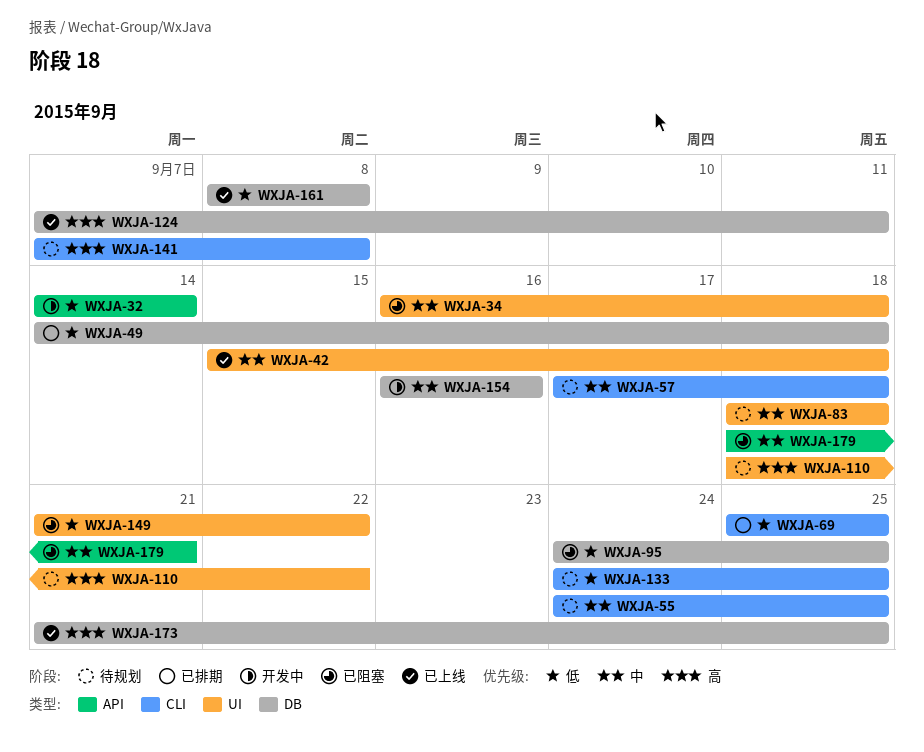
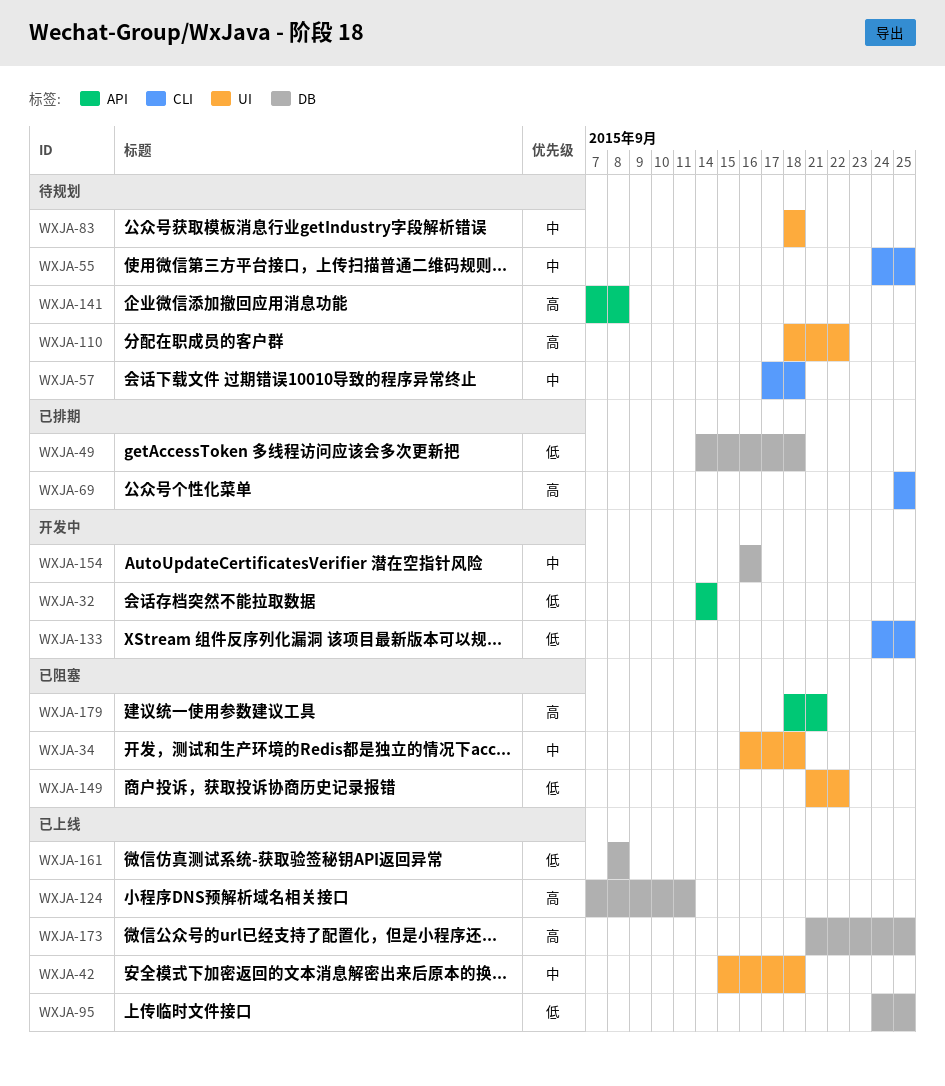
WXJA-69, priority: 低 -> 高
WXJA-95, status: 已阻塞 -> 已上线
WXJA-133, status: 待规划 -> 开发中
WXJA-141, label: CLI -> API
WXJA-179, priority: 中 -> 高

